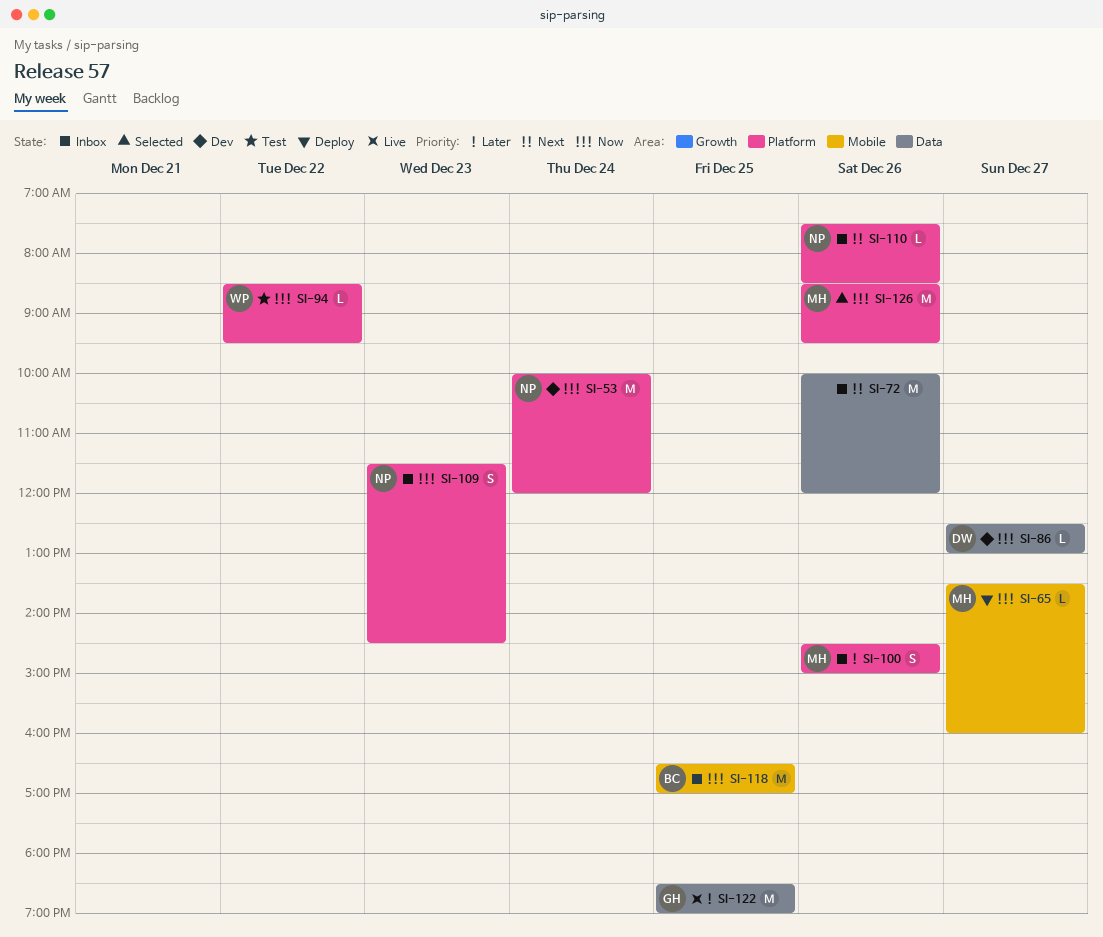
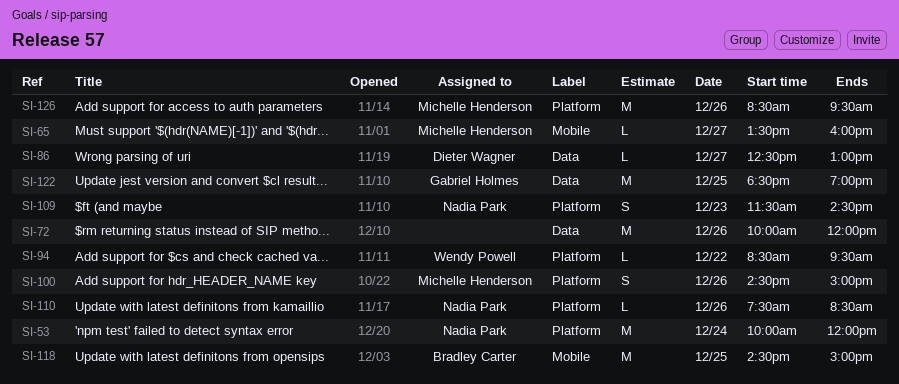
SI-118, begins: 16:30 -> 14:30
SI-118, ends: 17:00 -> 15:00

